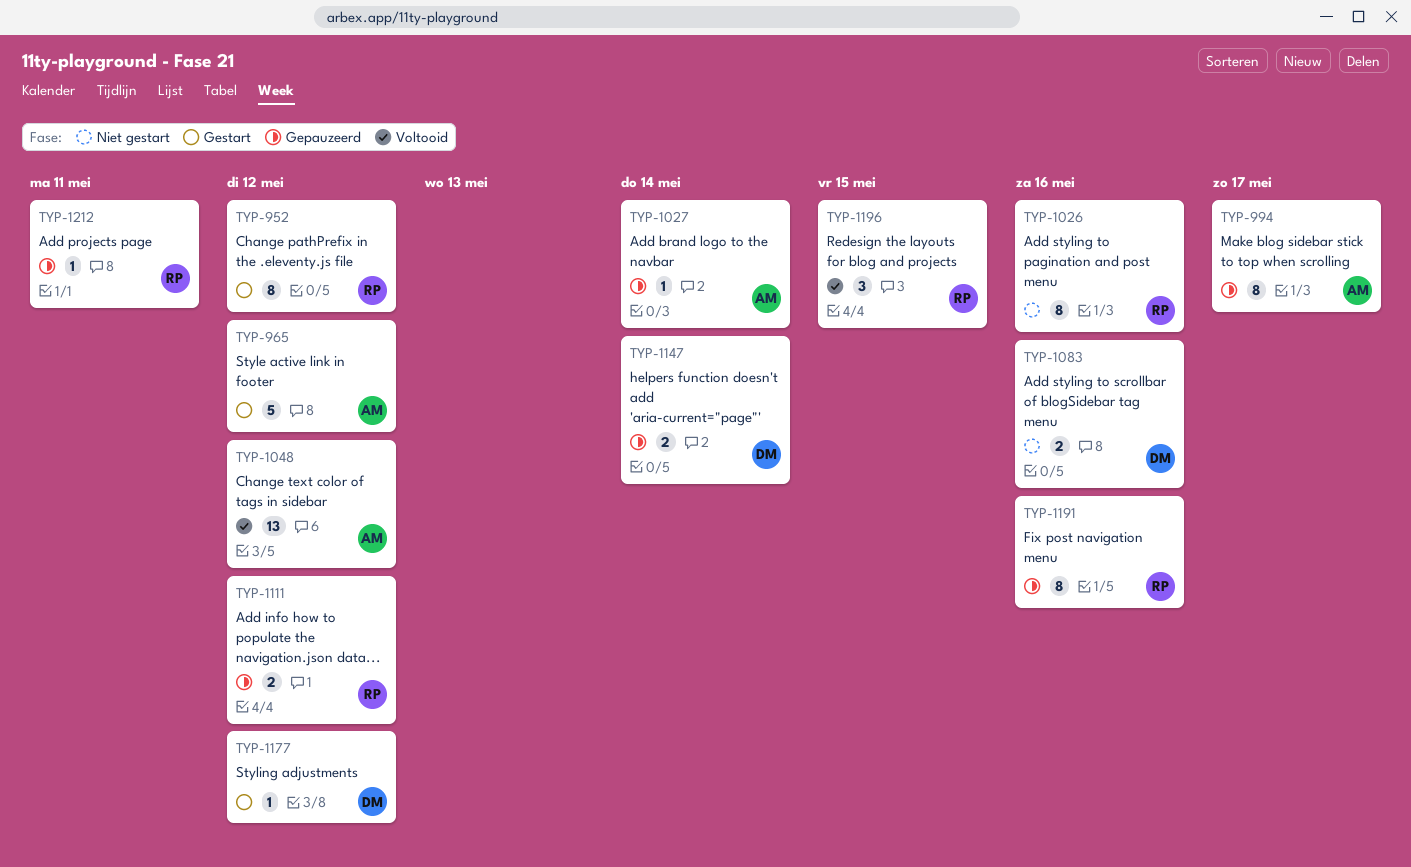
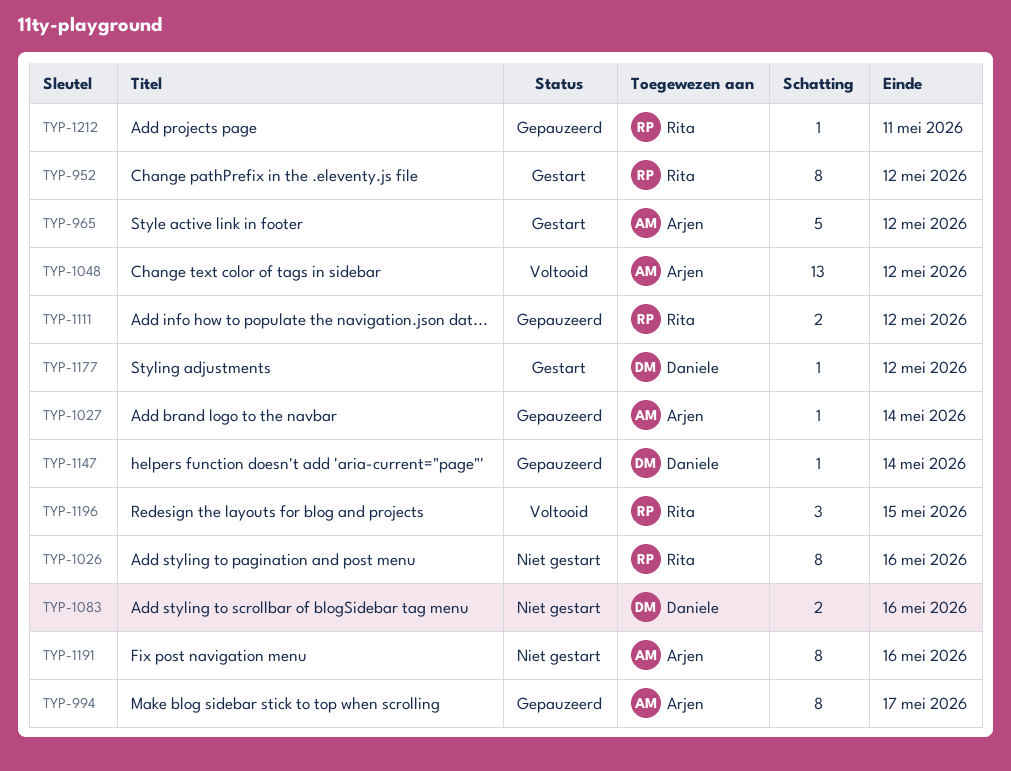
TYP-1147, estimate: 2 -> 1
TYP-1191, status: Gepauzeerd -> Niet gestart
TYP-1191, owner: Rita -> Arjen

